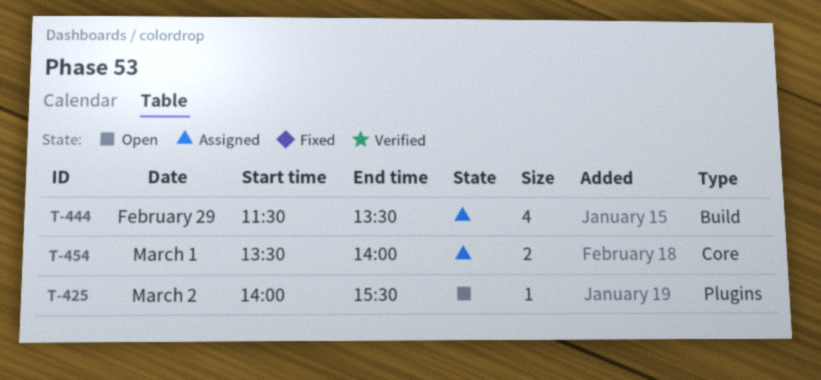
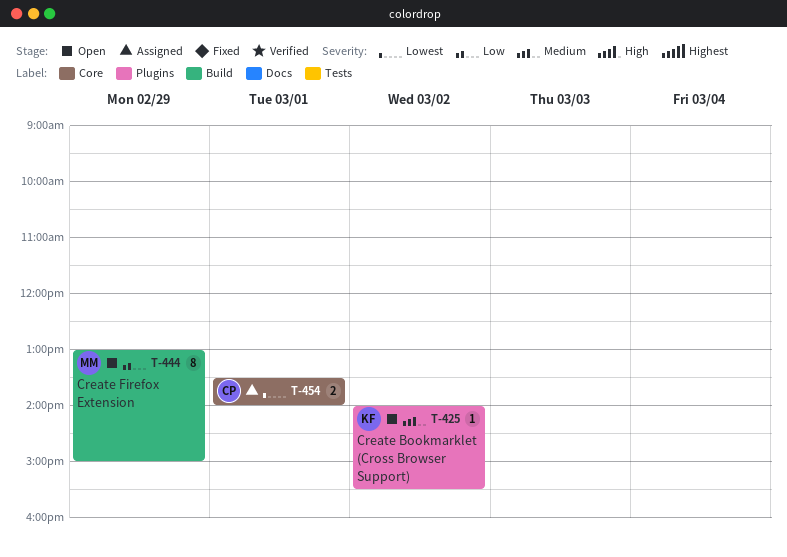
T-444, status: Assigned -> Open
T-444, estimate: 4 -> 8
T-444, begins: 11:30 -> 13:00
T-444, ends: 13:30 -> 15:00

